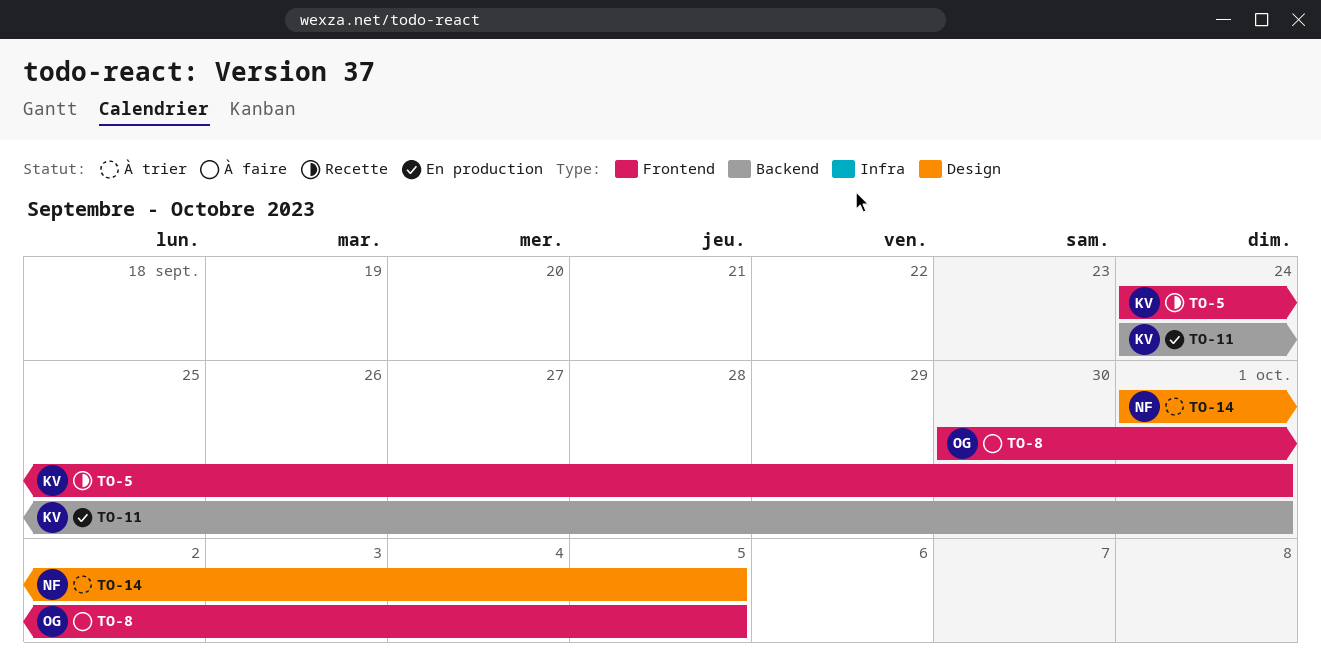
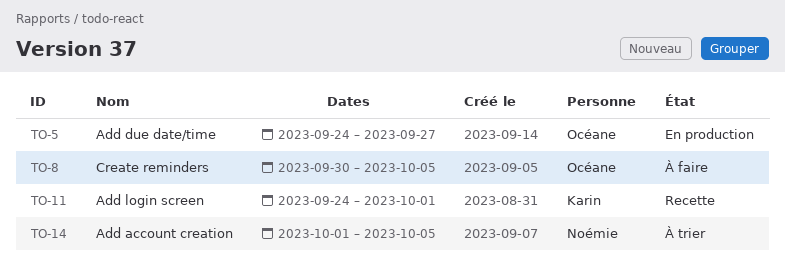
TO-5, status: Recette -> En production
TO-5, owner: Karin -> Océane
TO-5, due: Oct 1 -> Sep 27
TO-11, status: En production -> Recette

